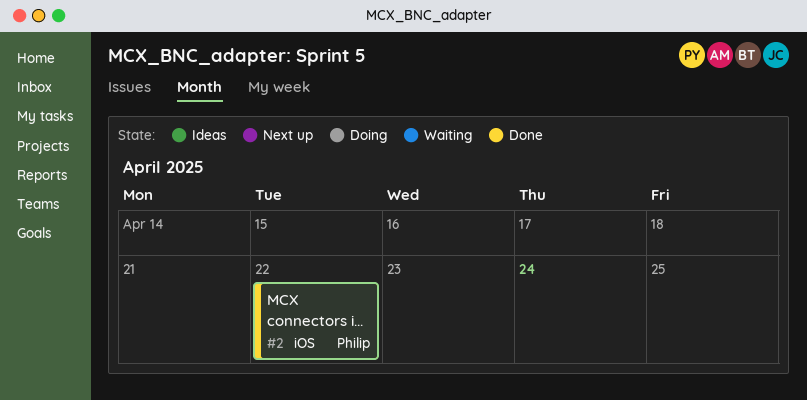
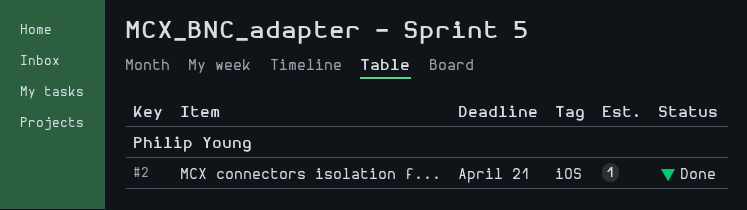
#2, due: Apr 22 -> Apr 21

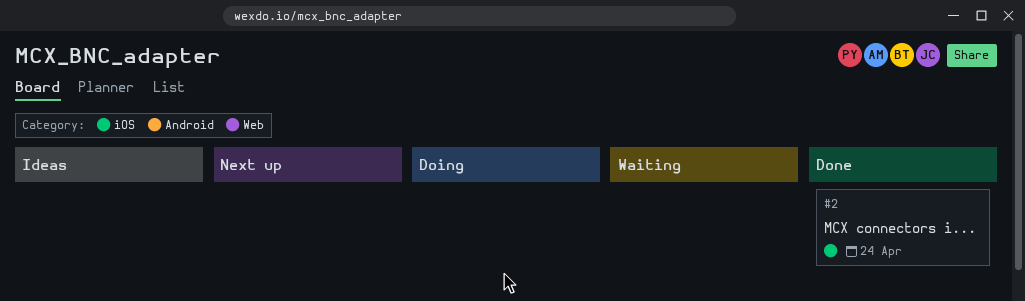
#2, due: Apr 21 -> Apr 24

